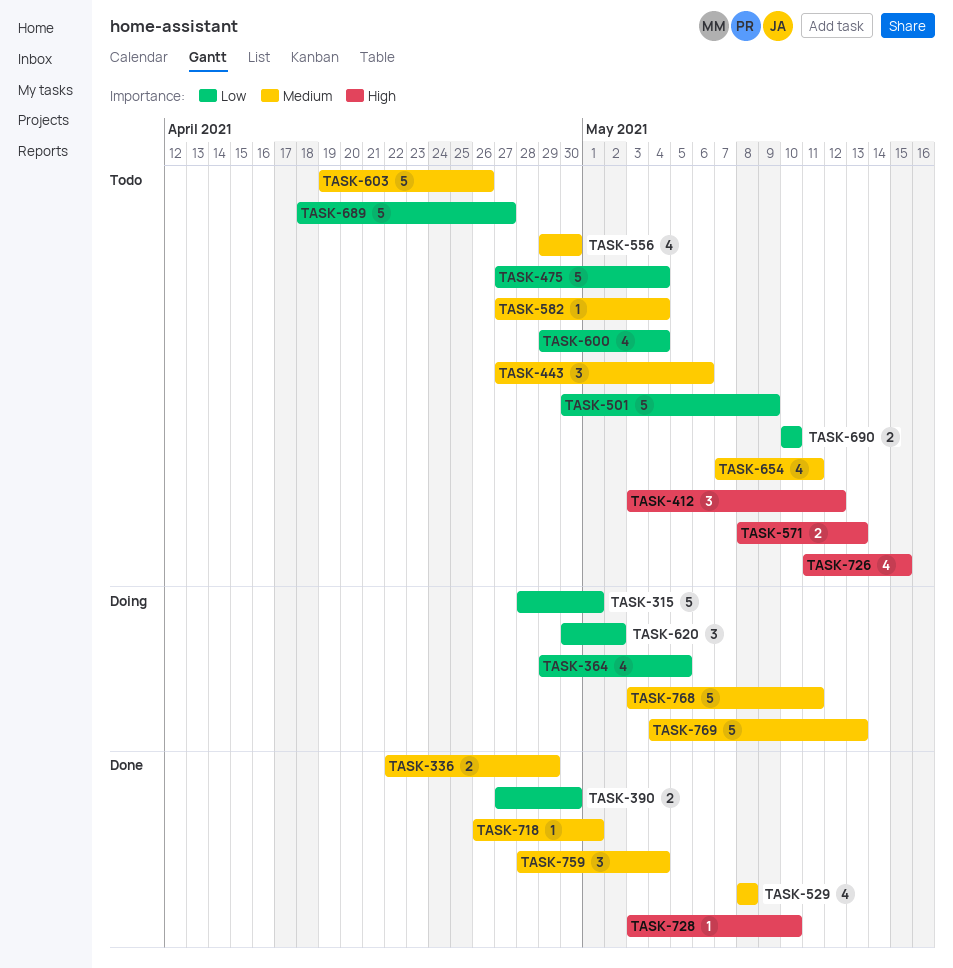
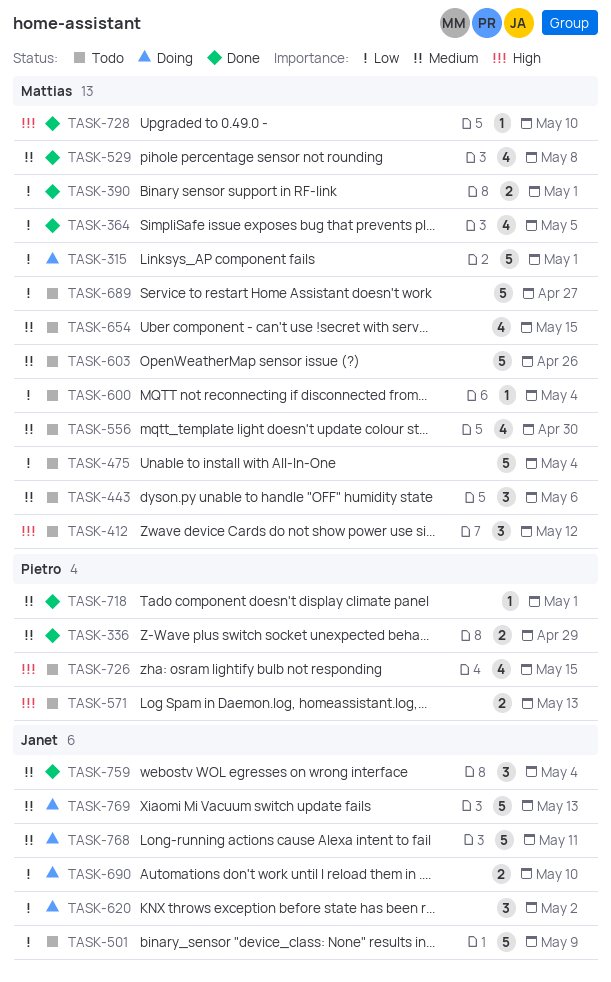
TASK-364, status: Doing -> Done
TASK-390, due: Apr 30 -> May 1
TASK-582: present -> none
TASK-600, estimate: 4 -> 1
TASK-654, due: May 11 -> May 15
TASK-690, status: Todo -> Doing

